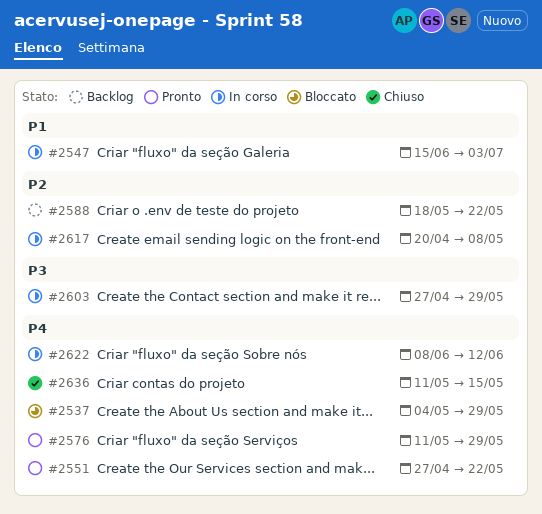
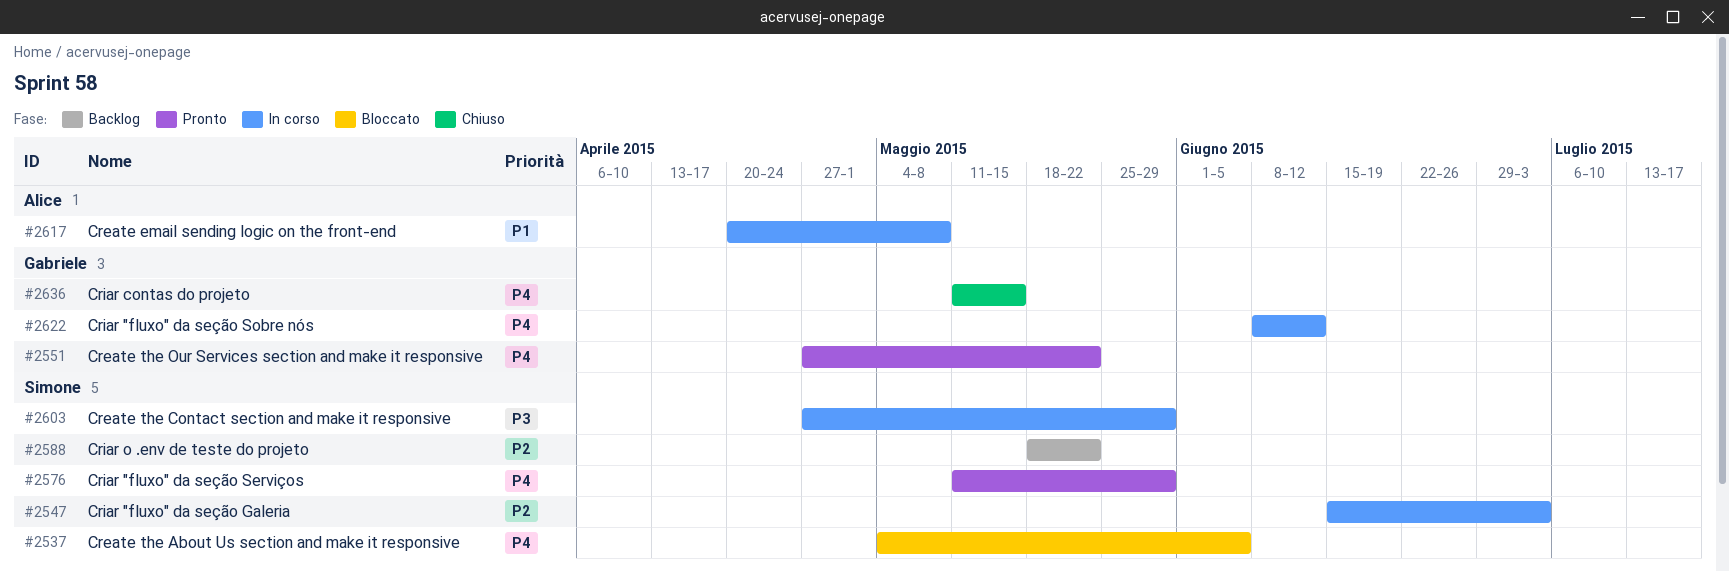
#2537, due: May 29 -> Jun 5
#2547, priority: P1 -> P2
#2617, priority: P2 -> P1

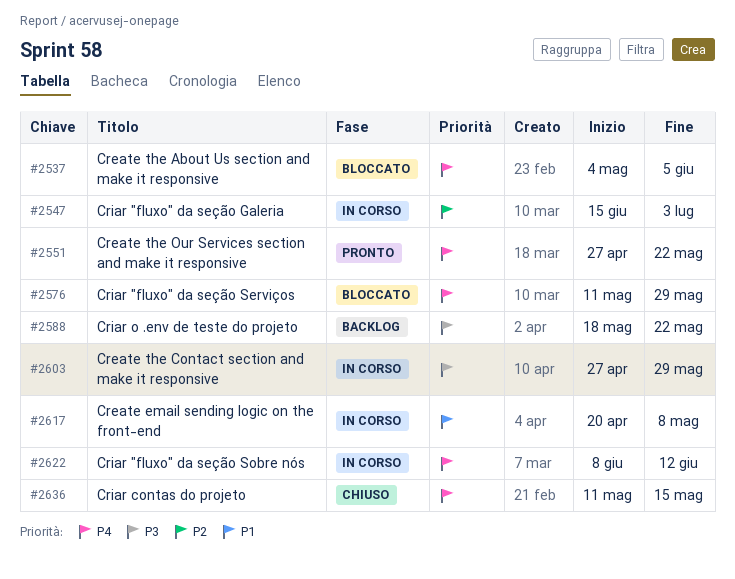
#2576, status: Pronto -> Bloccato
#2588, priority: P2 -> P3

